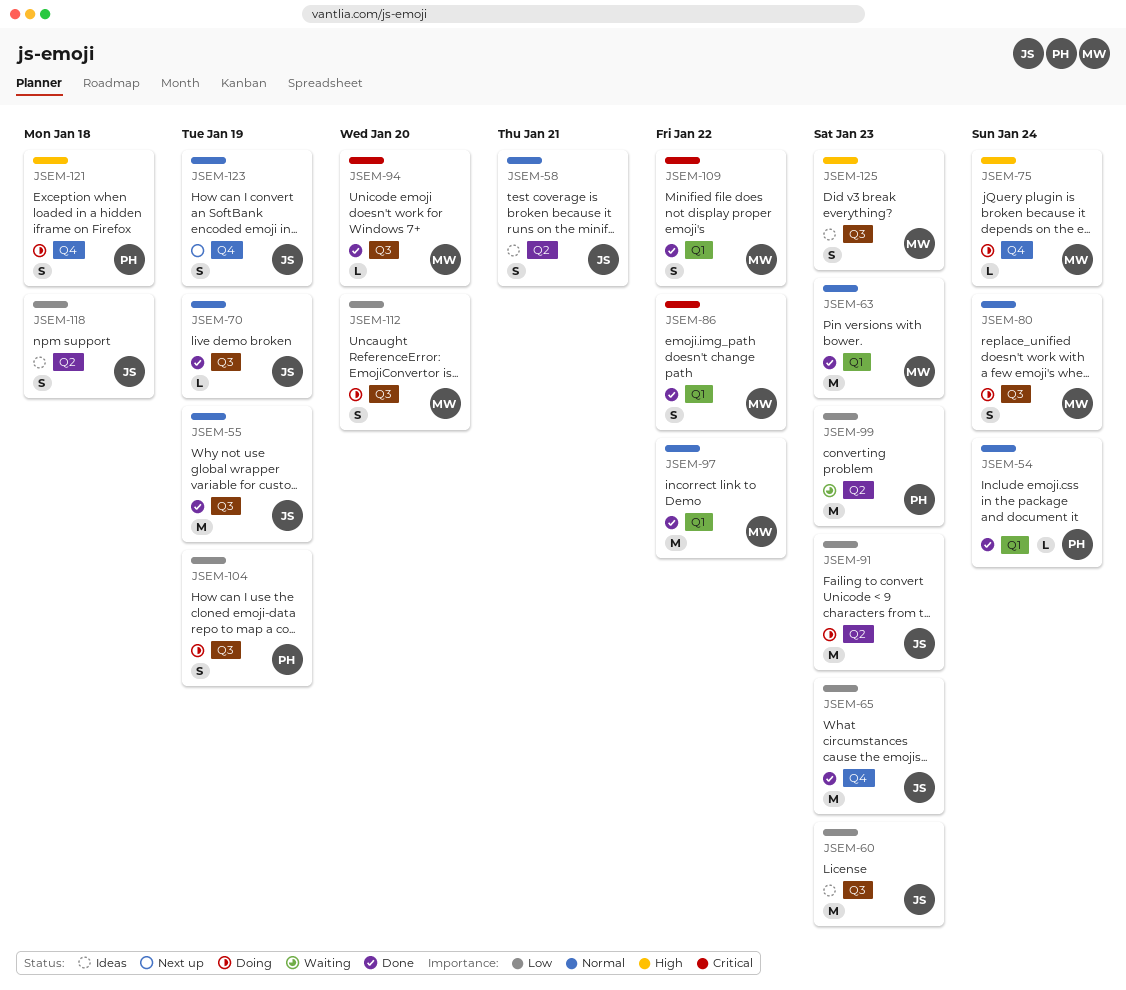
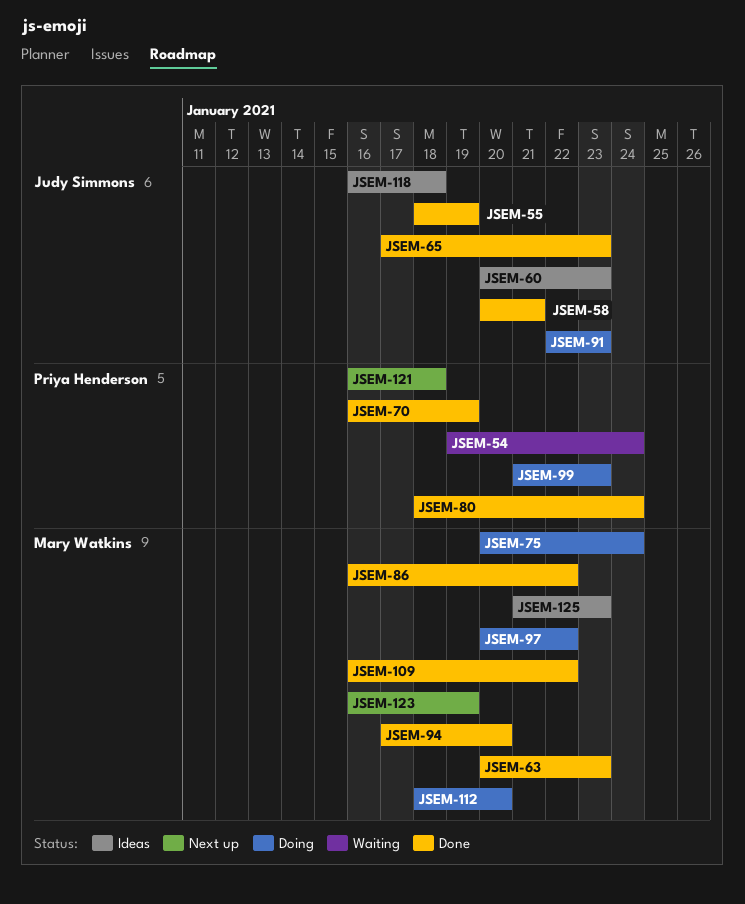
JSEM-54, status: Done -> Waiting
JSEM-58, status: Ideas -> Done
JSEM-70, owner: Judy Simmons -> Priya Henderson
JSEM-80, status: Doing -> Done
JSEM-80, owner: Mary Watkins -> Priya Henderson
JSEM-97, status: Done -> Doing
JSEM-99, status: Waiting -> Doing
JSEM-104: present -> none
JSEM-121, status: Doing -> Next up
JSEM-123, owner: Judy Simmons -> Mary Watkins

